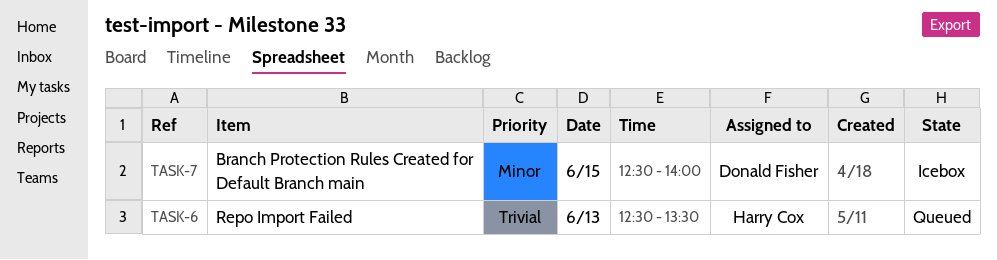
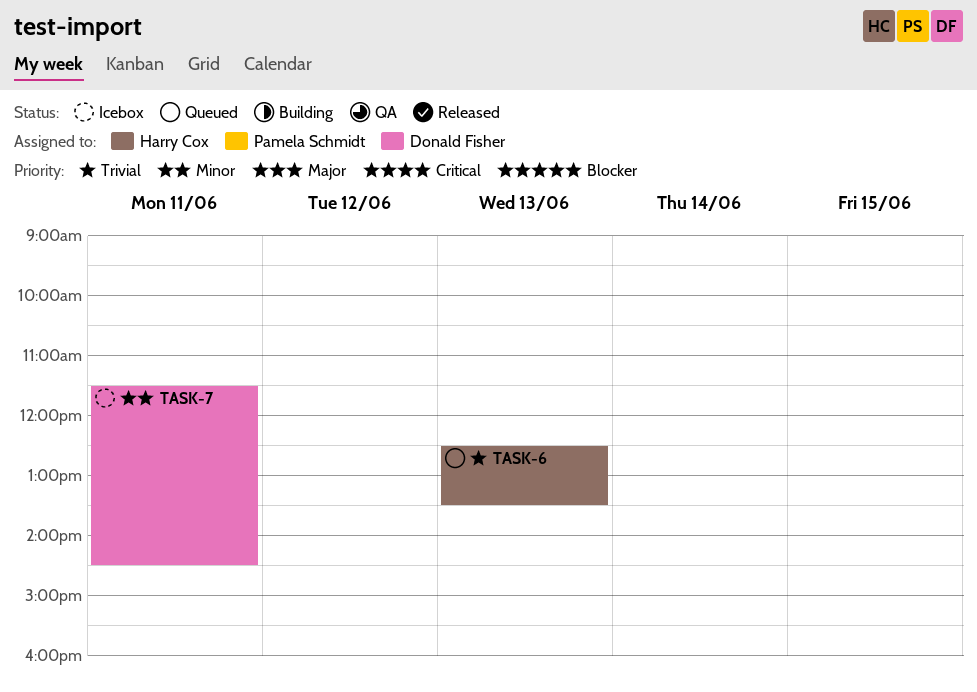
TASK-7, day: Jun 15 -> Jun 11
TASK-7, begins: 12:30 -> 11:30
TASK-7, ends: 14:00 -> 14:30

